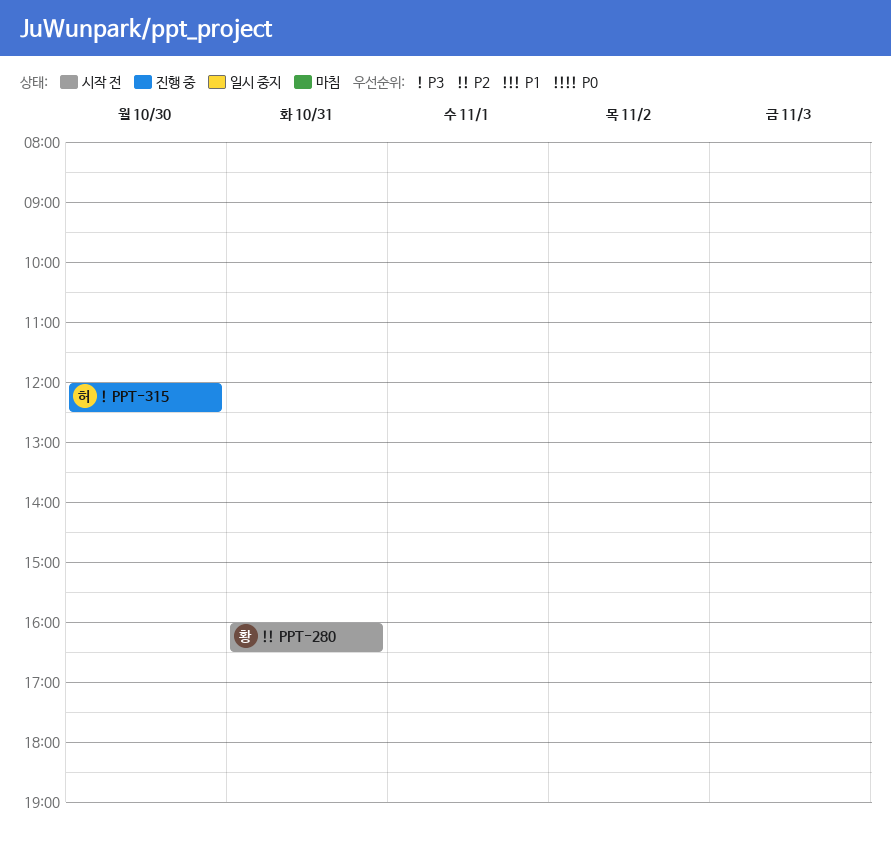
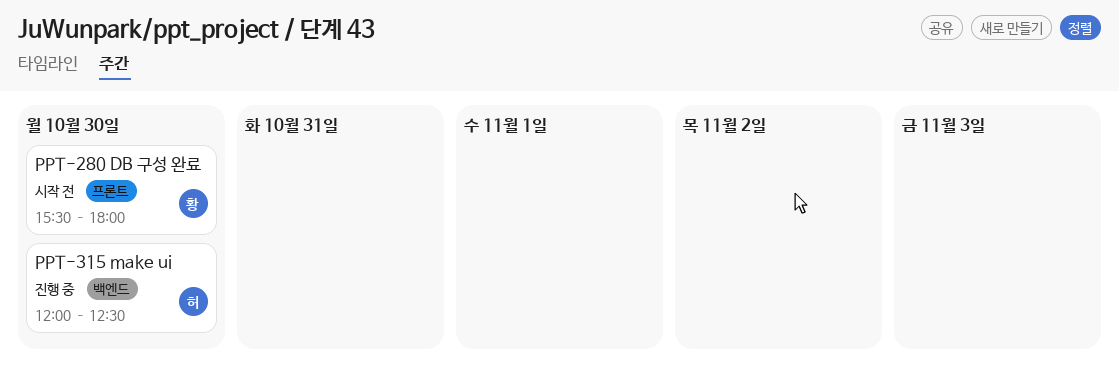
PPT-280, day: Oct 31 -> Oct 30
PPT-280, begins: 16:00 -> 15:30
PPT-280, ends: 16:30 -> 18:00

